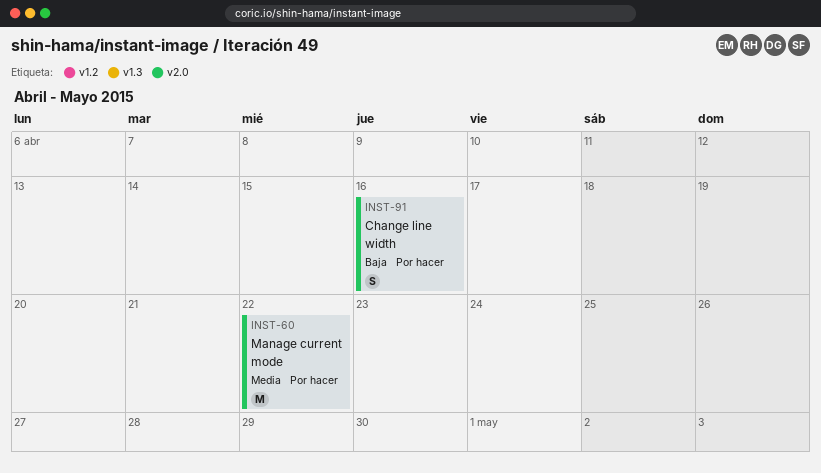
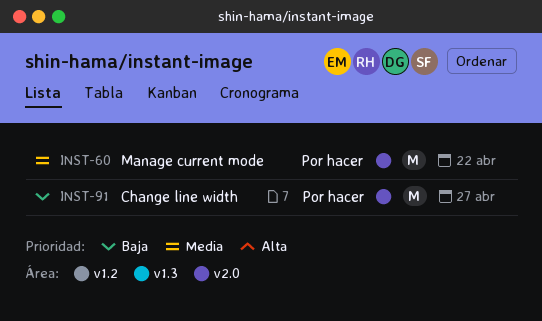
INST-91, estimate: S -> M
INST-91, due: Apr 16 -> Apr 27

